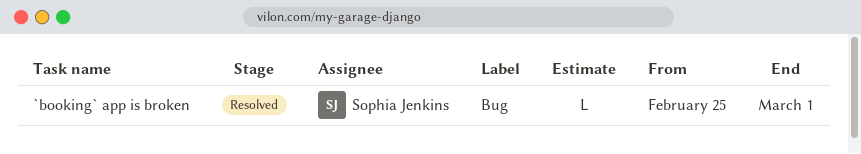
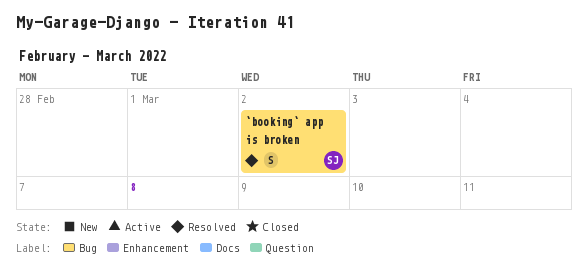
`booking` app is broken, estimate: L -> S
`booking` app is broken, due: Mar 1 -> Mar 2

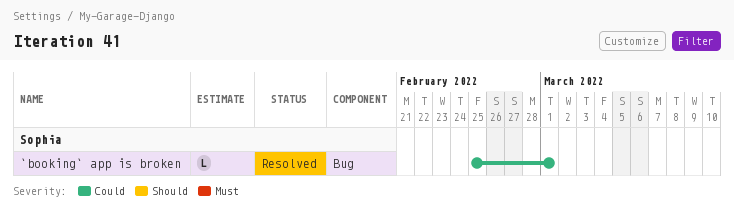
`booking` app is broken, estimate: S -> L
`booking` app is broken, due: Mar 2 -> Mar 1

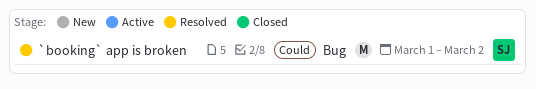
`booking` app is broken, estimate: L -> M
`booking` app is broken, start: Feb 25 -> Mar 1
`booking` app is broken, due: Mar 1 -> Mar 2

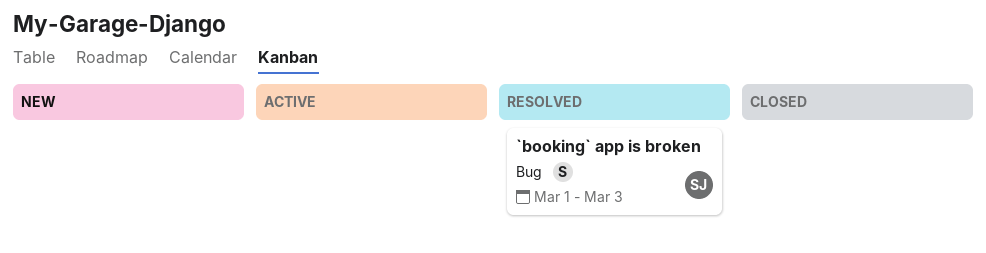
`booking` app is broken, estimate: M -> S
`booking` app is broken, due: Mar 2 -> Mar 3

